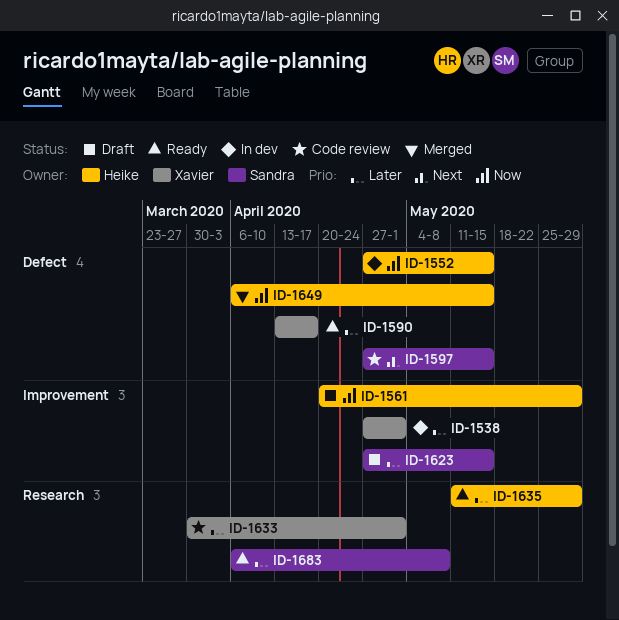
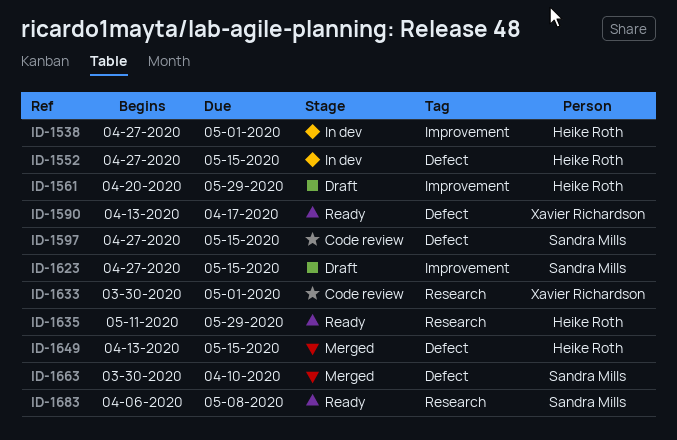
ID-1538, owner: Xavier Richardson -> Heike Roth
ID-1649, start: Apr 6 -> Apr 13
ID-1663: none -> present

